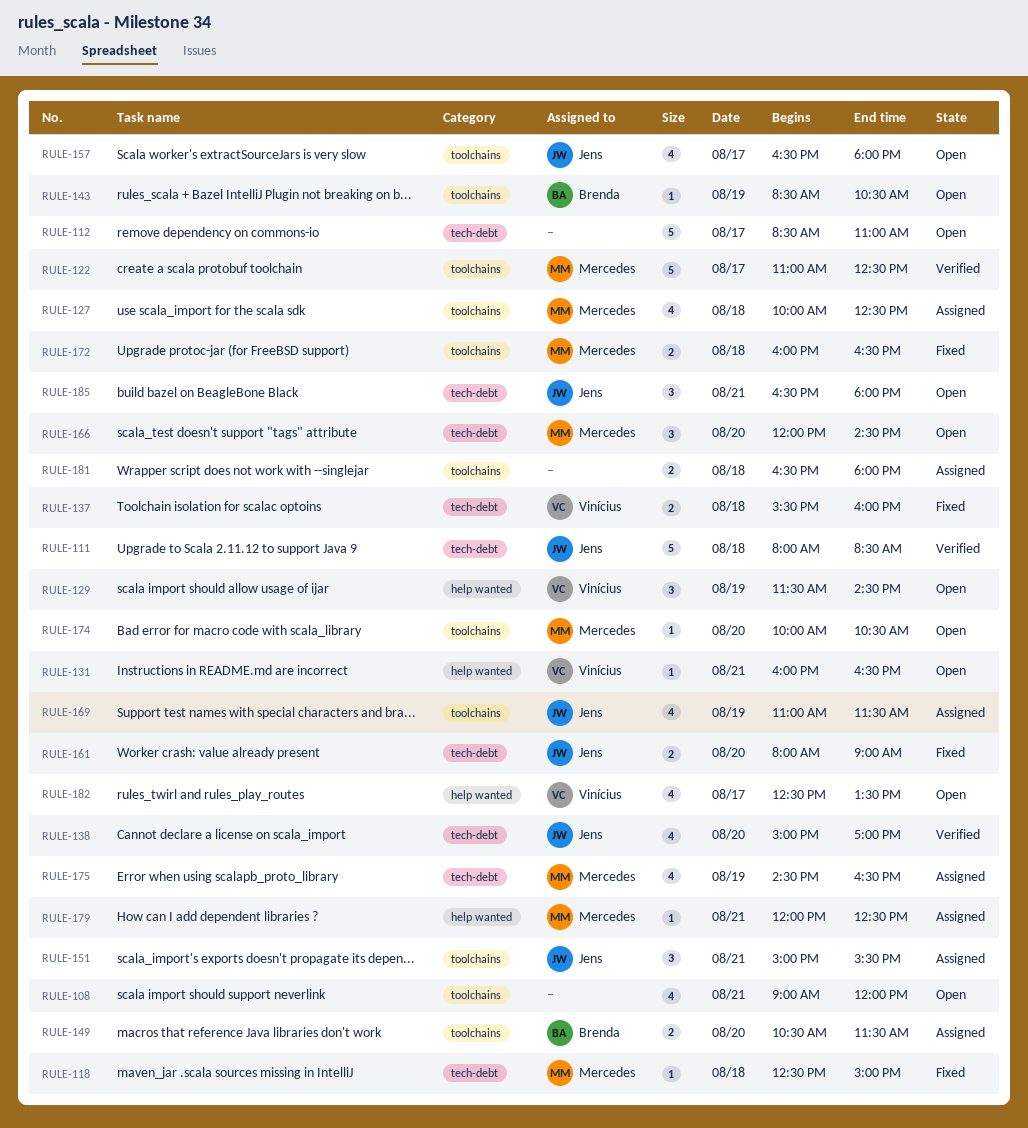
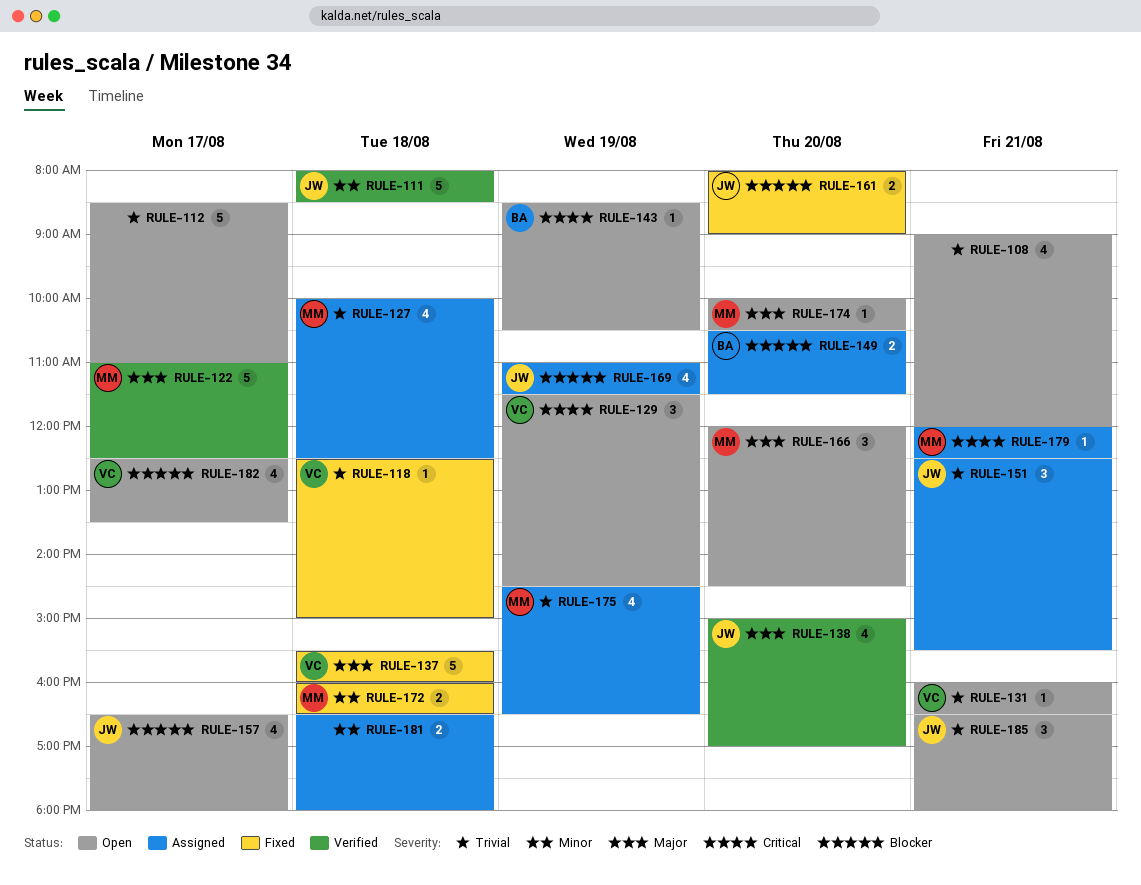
RULE-118, owner: Mercedes -> Vinícius
RULE-137, estimate: 2 -> 5
RULE-151, begins: 15:00 -> 12:30

